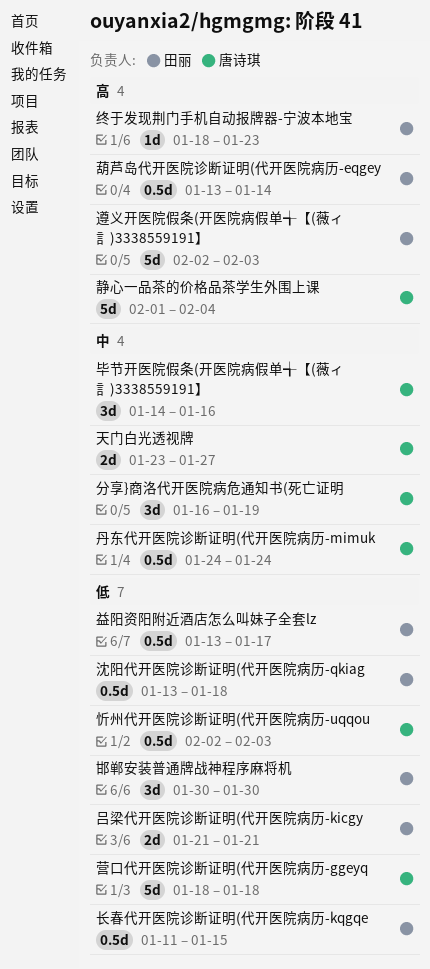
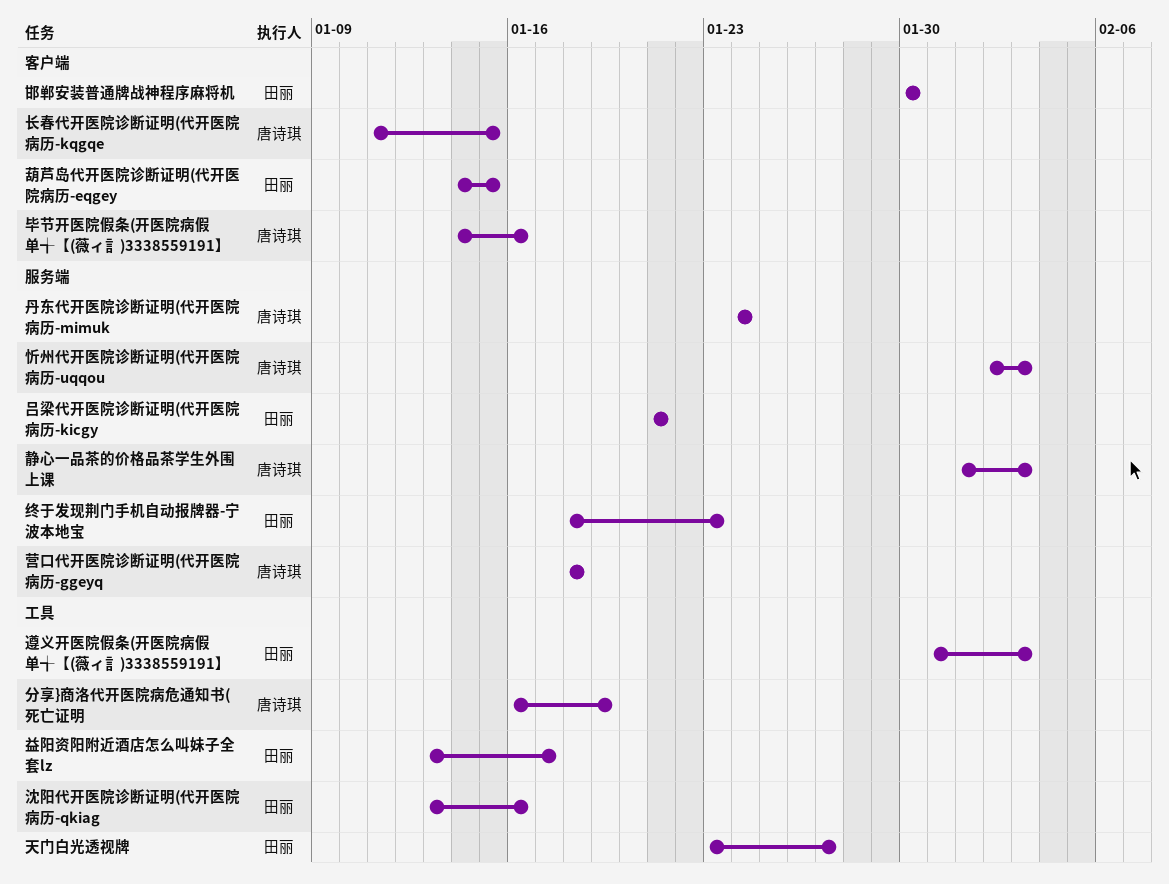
天门白光透视牌, owner: 唐诗琪 -> 田丽
沈阳代开医院诊断证明(代开医院病历-qkiag, due: Jan 18 -> Jan 16
葫芦岛代开医院诊断证明(代开医院病历-eqgey, start: Jan 13 -> Jan 14
葫芦岛代开医院诊断证明(代开医院病历-eqgey, due: Jan 14 -> Jan 15
遵义开医院假条(开医院病假单╅【(薇ィ訁)3338559191】, start: Feb 2 -> Jan 31
长春代开医院诊断证明(代开医院病历-kqgqe, owner: 田丽 -> 唐诗琪
静心一品茶的价格品茶学生外围上课, due: Feb 4 -> Feb 3

